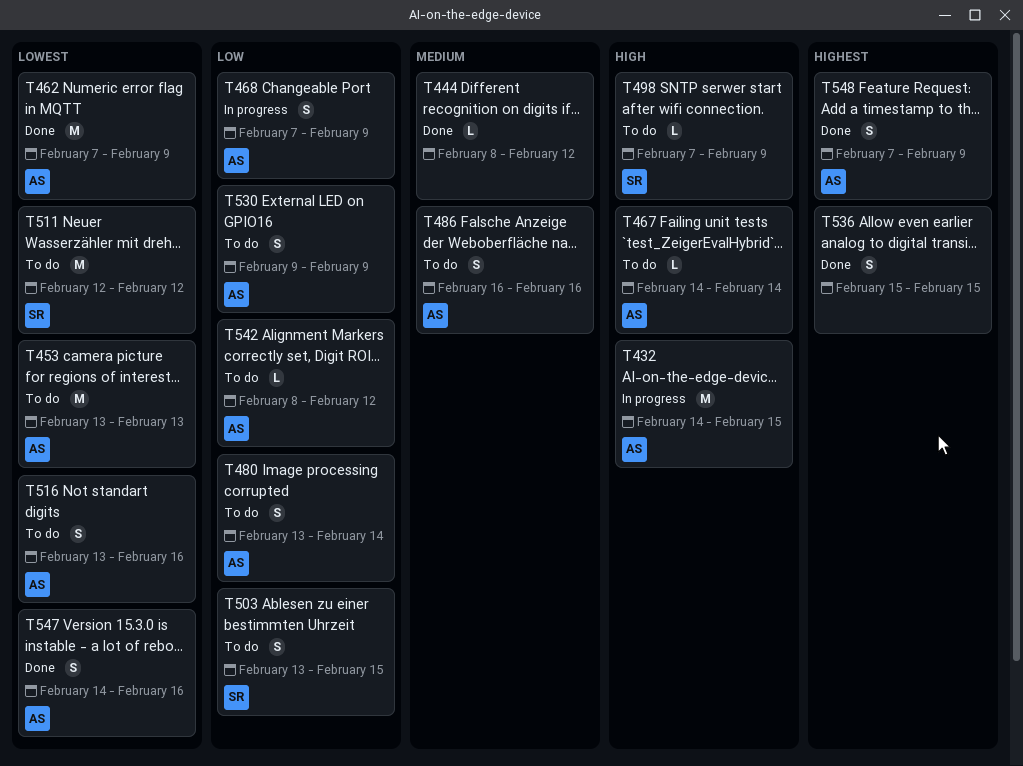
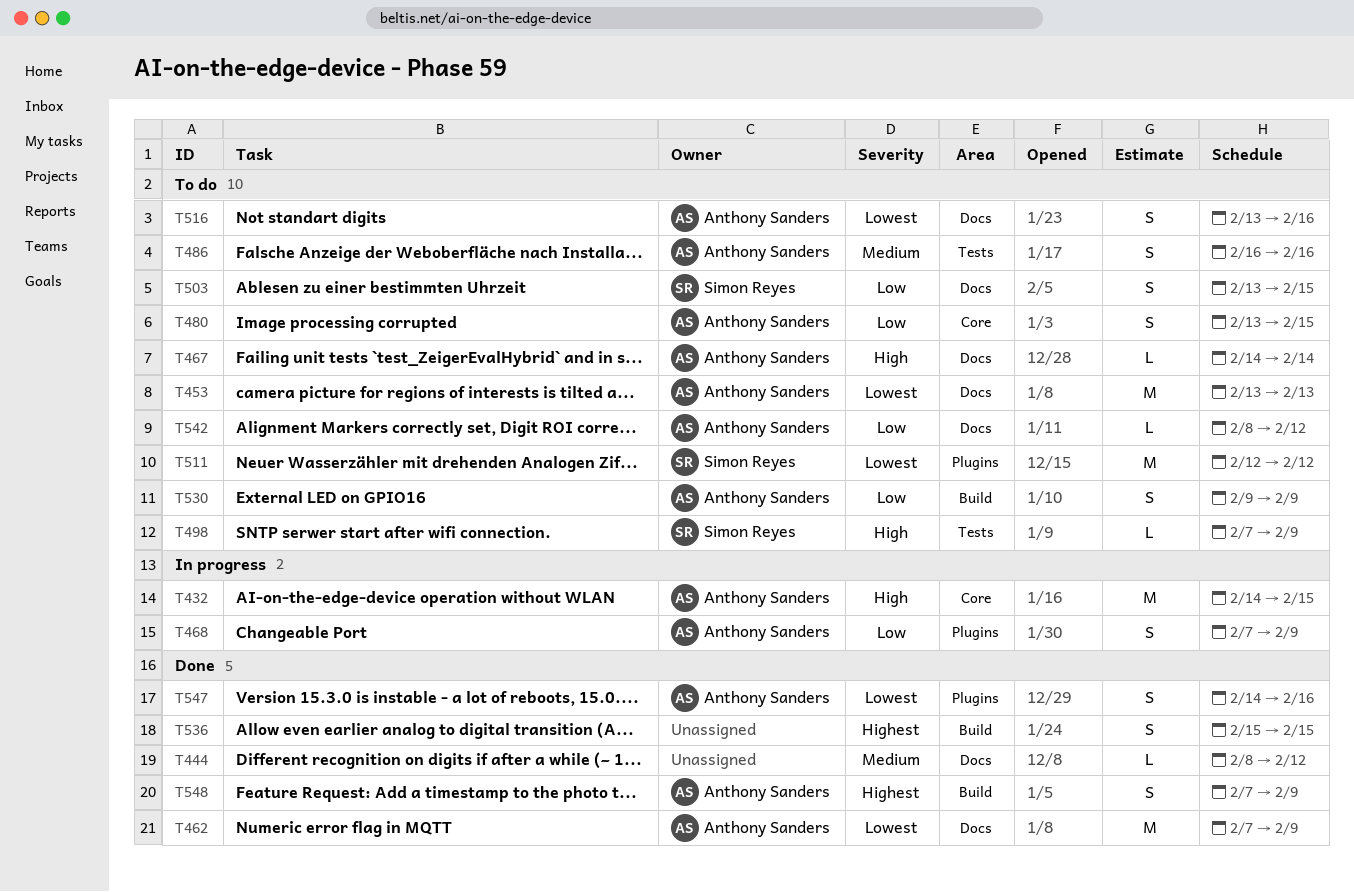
T480, due: Feb 14 -> Feb 15

